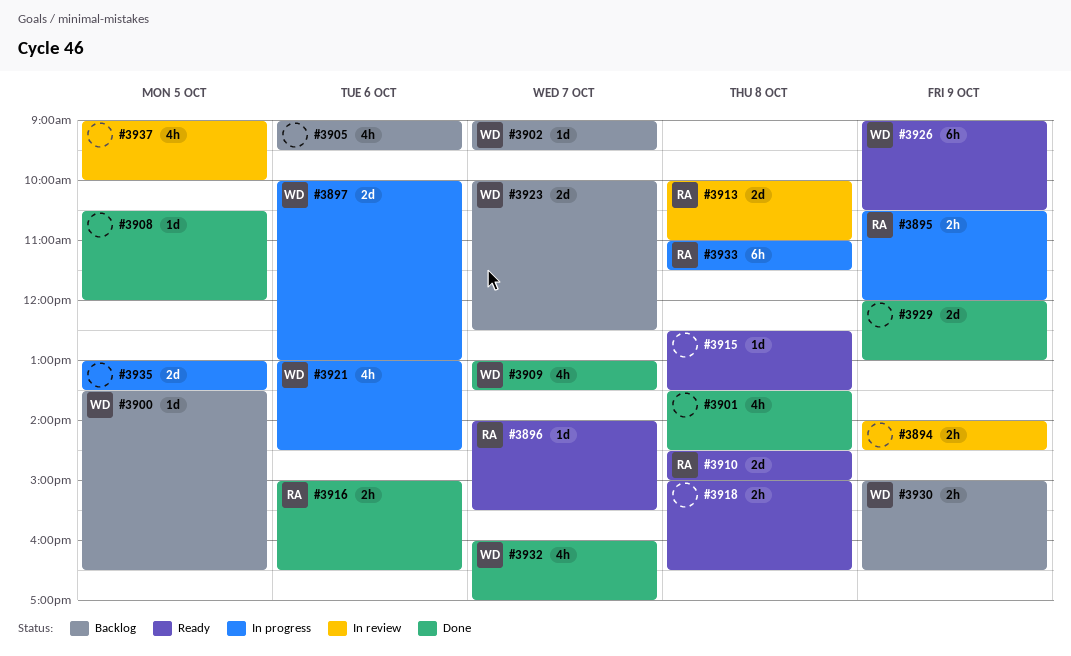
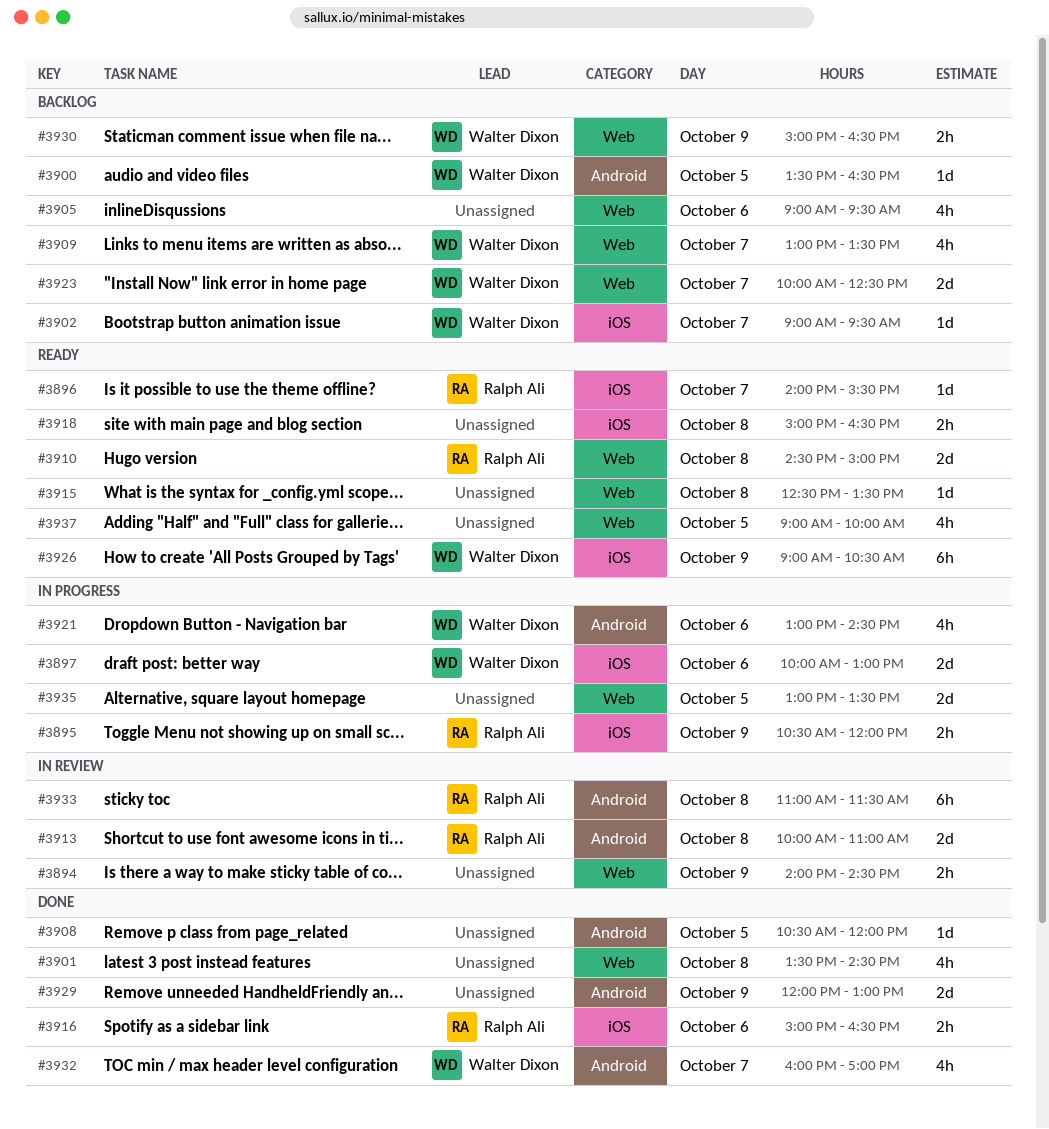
#3909, status: Done -> Backlog
#3933, status: In progress -> In review
#3937, status: In review -> Ready

